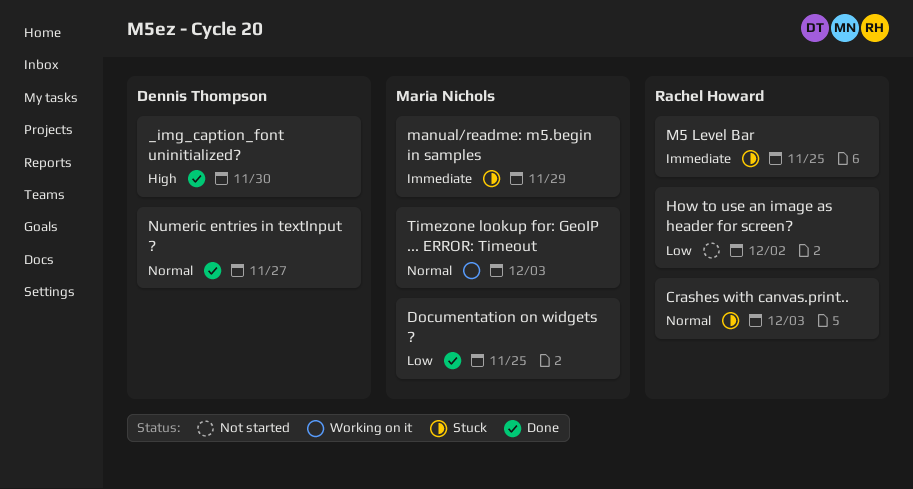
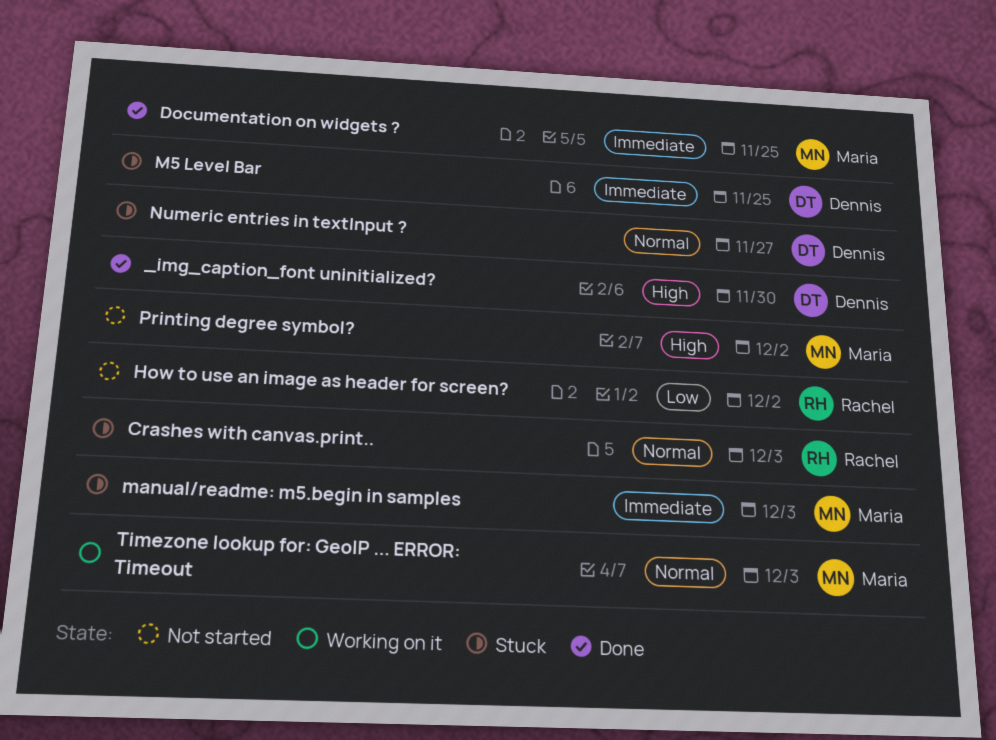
Documentation on widgets ?, priority: Low -> Immediate
M5 Level Bar, owner: Rachel Howard -> Dennis Thompson
manual/readme: m5.begin in samples, due: Nov 29 -> Dec 3
Numeric entries in textInput ?, status: Done -> Stuck
Printing degree symbol?: none -> present

